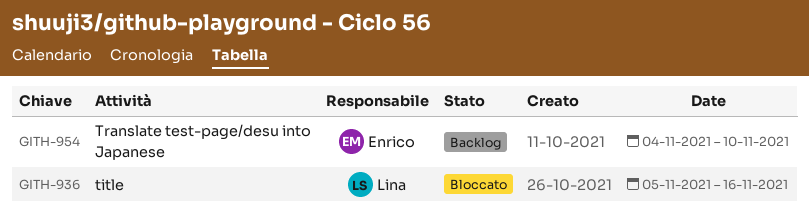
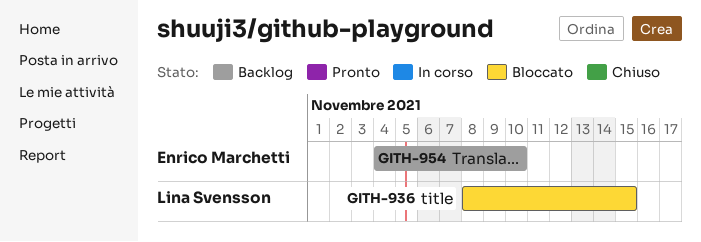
GITH-936, start: Nov 5 -> Nov 8
GITH-936, due: Nov 16 -> Nov 15

